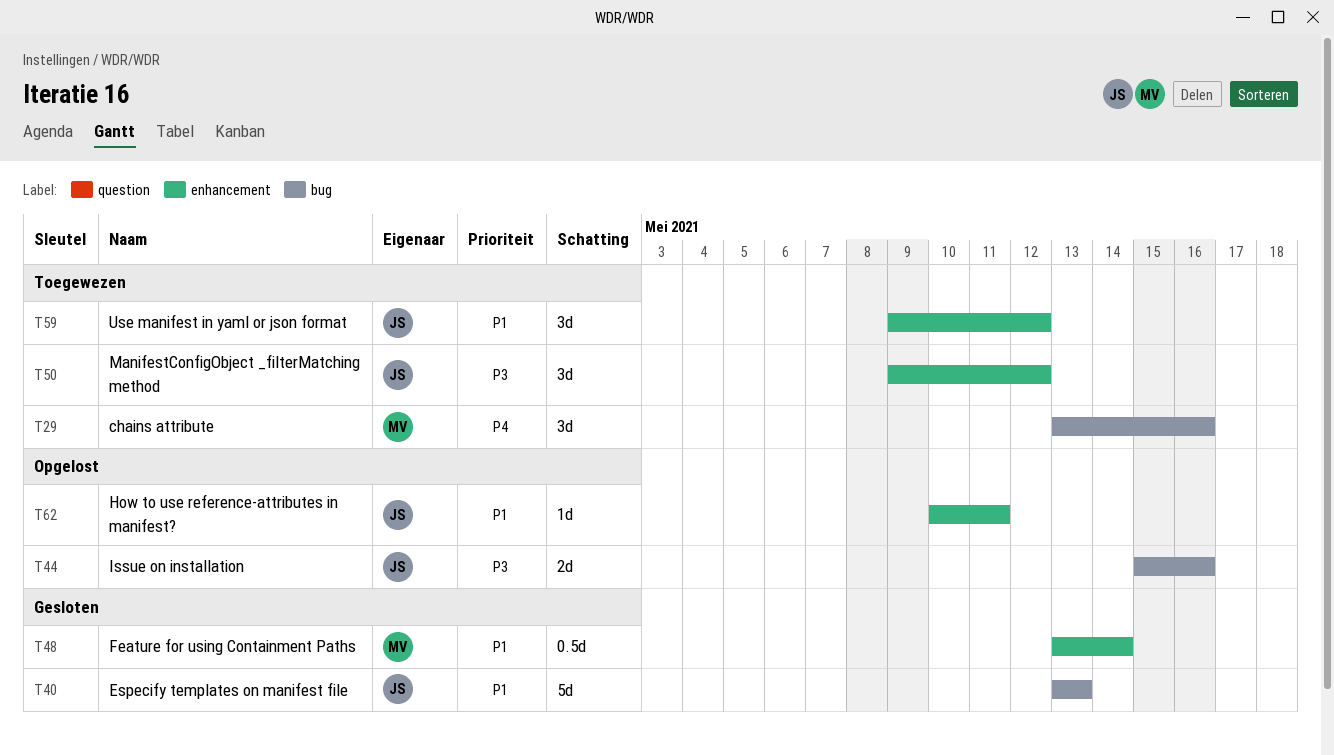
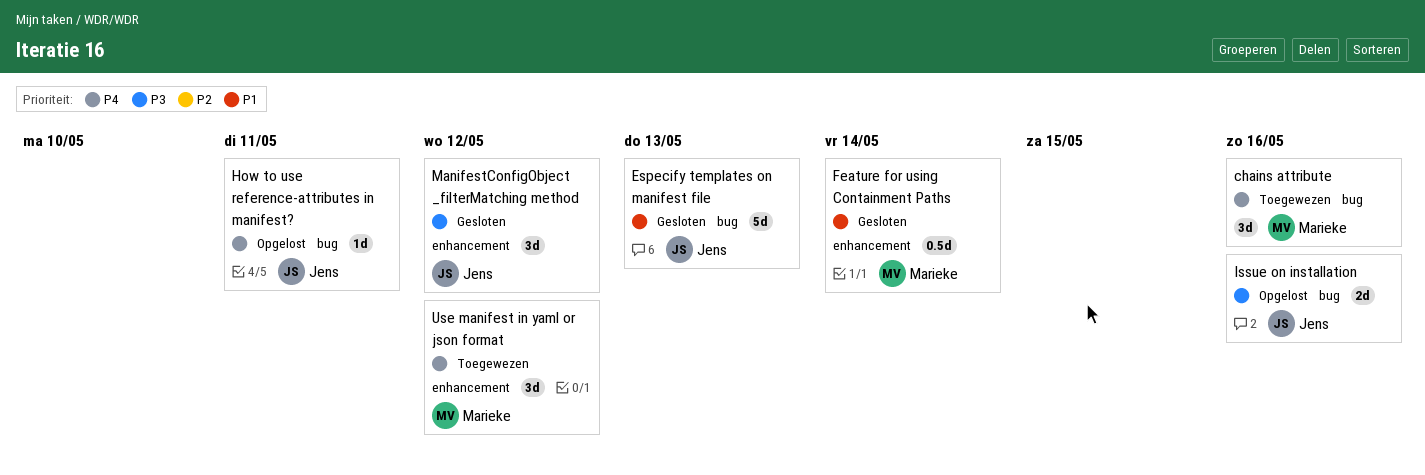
How to use reference-attributes in manifest?, priority: P1 -> P4
How to use reference-attributes in manifest?, label: enhancement -> bug
ManifestConfigObject _filterMatching method, status: Toegewezen -> Gesloten
Use manifest in yaml or json format, owner: Jens -> Marieke
Use manifest in yaml or json format, priority: P1 -> P4

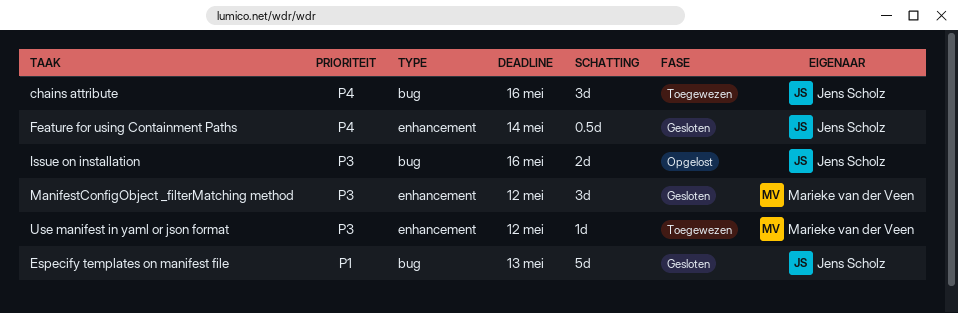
chains attribute, owner: Marieke van der Veen -> Jens Scholz
Feature for using Containment Paths, owner: Marieke van der Veen -> Jens Scholz
Feature for using Containment Paths, priority: P1 -> P4
How to use reference-attributes in manifest?: present -> none
ManifestConfigObject _filterMatching method, owner: Jens Scholz -> Marieke van der Veen
Use manifest in yaml or json format, priority: P4 -> P3
Use manifest in yaml or json format, estimate: 3d -> 1d

